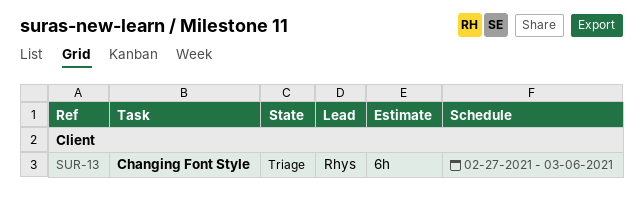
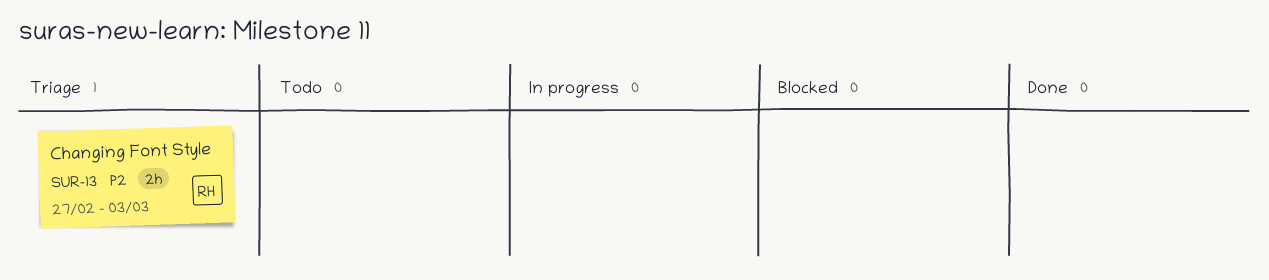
SUR-13, estimate: 6h -> 2h
SUR-13, due: Mar 6 -> Mar 3

